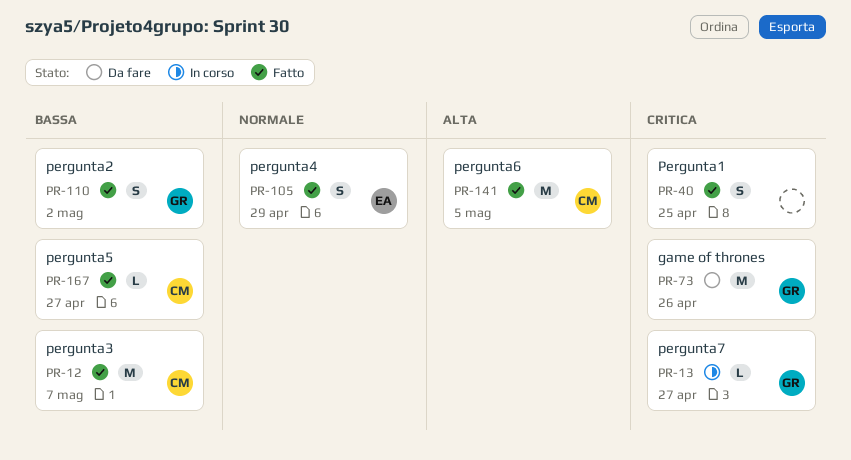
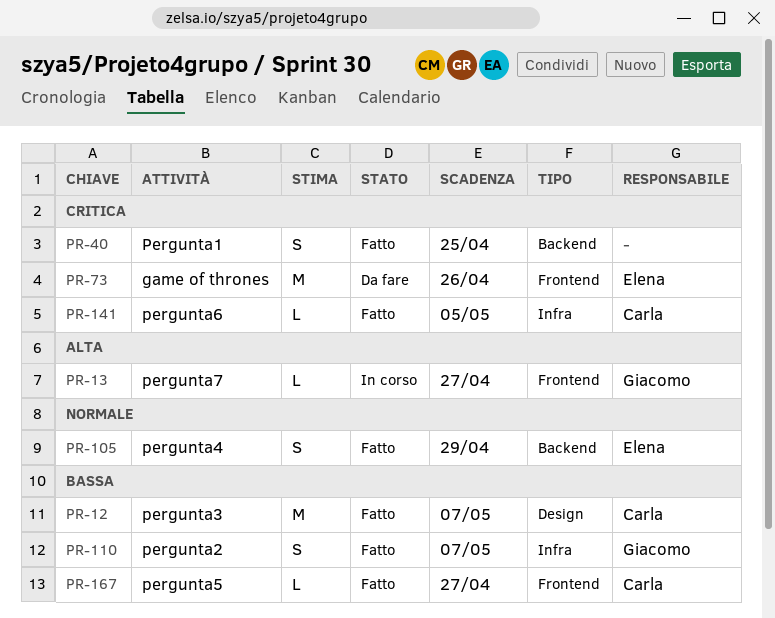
PR-13, priority: Critica -> Alta
PR-73, owner: Giacomo -> Elena
PR-110, due: May 2 -> May 7
PR-141, priority: Alta -> Critica
PR-141, estimate: M -> L

